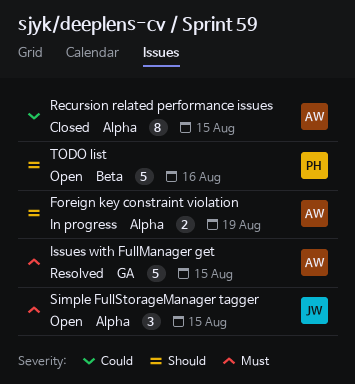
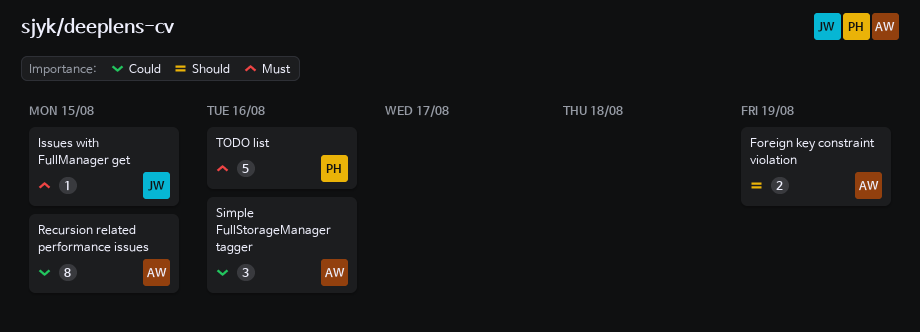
Issues with FullManager get, owner: AW -> JW
Issues with FullManager get, estimate: 5 -> 1
Simple FullStorageManager tagger, owner: JW -> AW
Simple FullStorageManager tagger, priority: Must -> Could
Simple FullStorageManager tagger, due: Aug 15 -> Aug 16
TODO list, priority: Should -> Must

